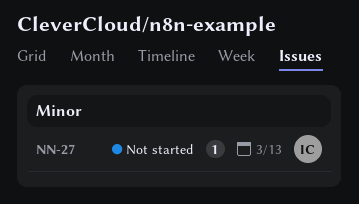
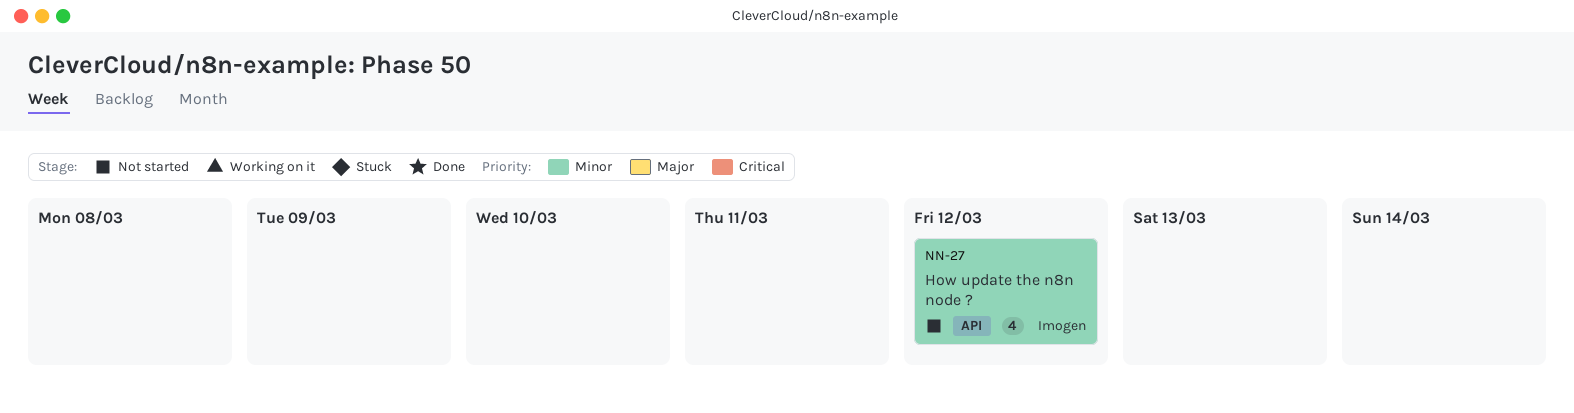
NN-27, estimate: 1 -> 4
NN-27, due: Mar 13 -> Mar 12

